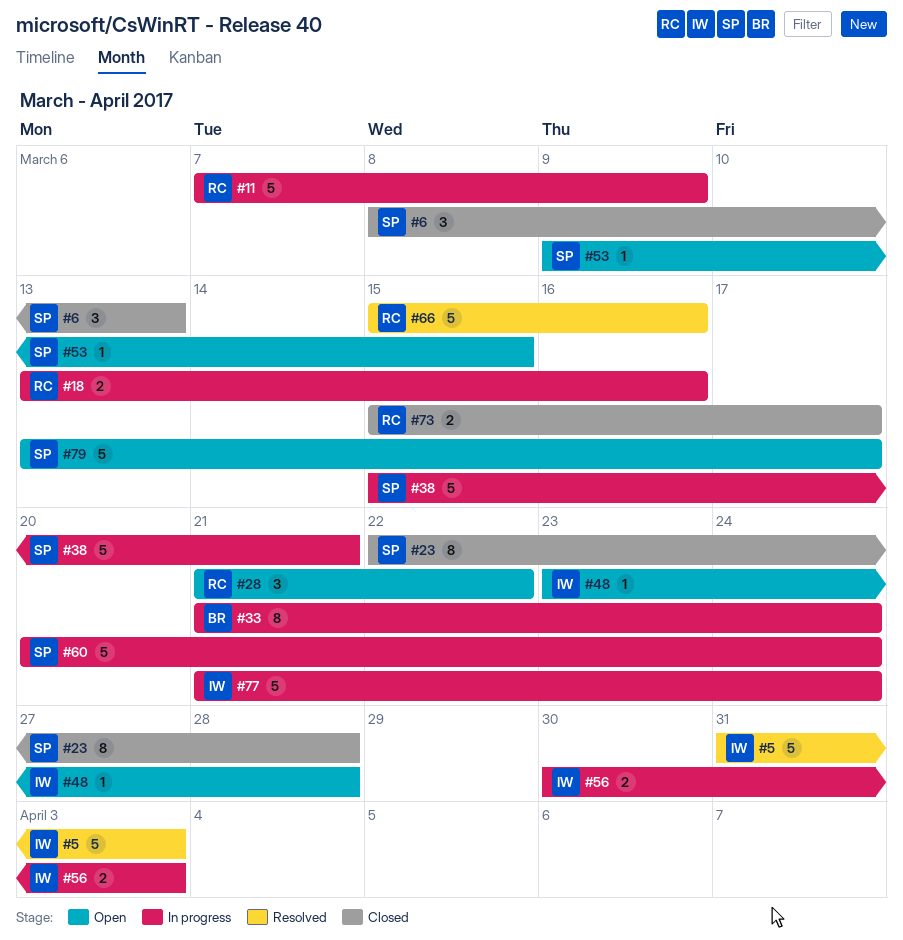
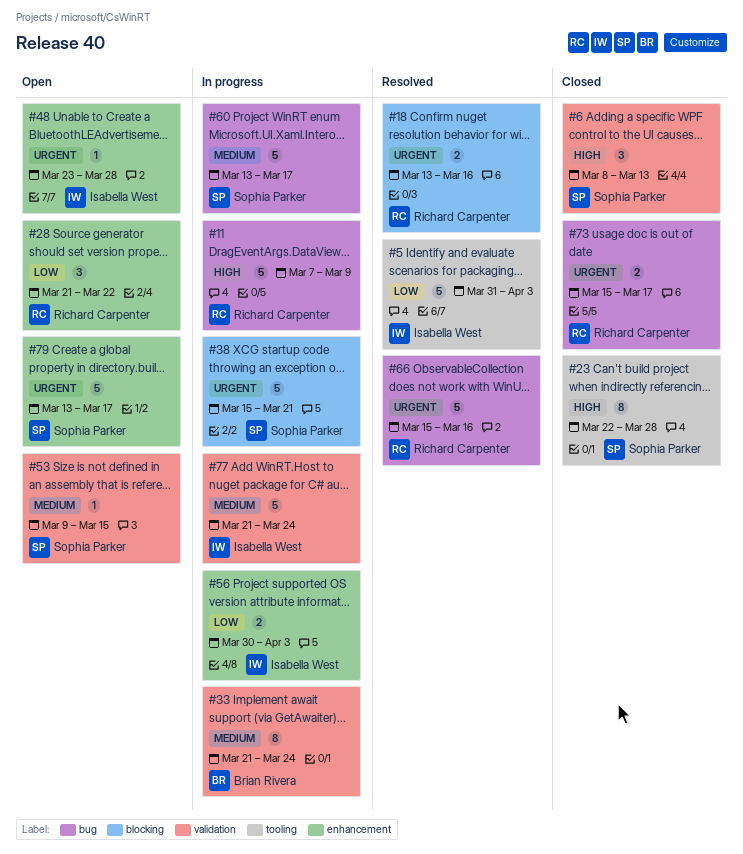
#18, status: In progress -> Resolved
#60, start: Mar 20 -> Mar 13
#60, due: Mar 24 -> Mar 17

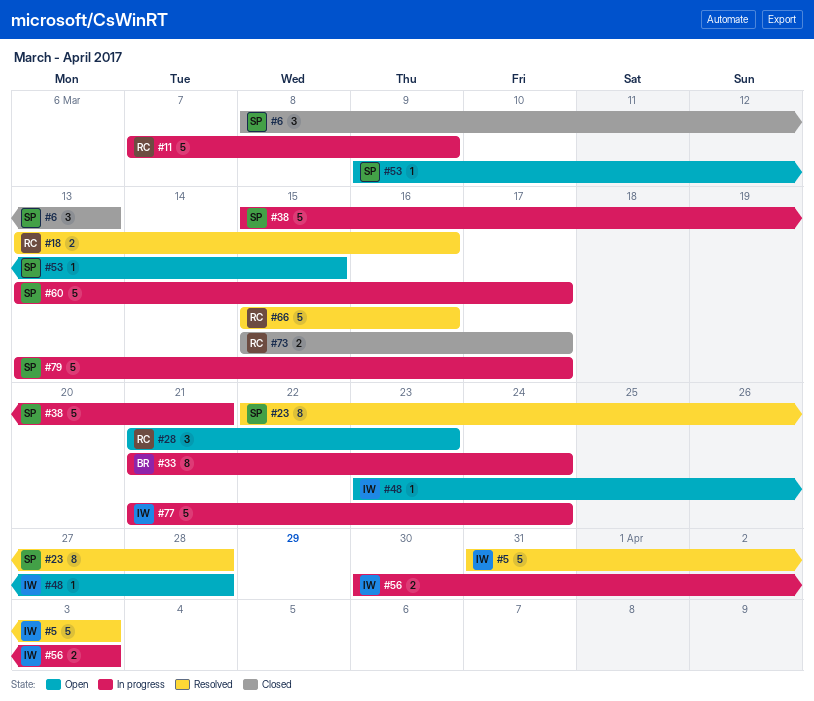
#23, status: Closed -> Resolved
#28, due: Mar 22 -> Mar 23
#79, status: Open -> In progress

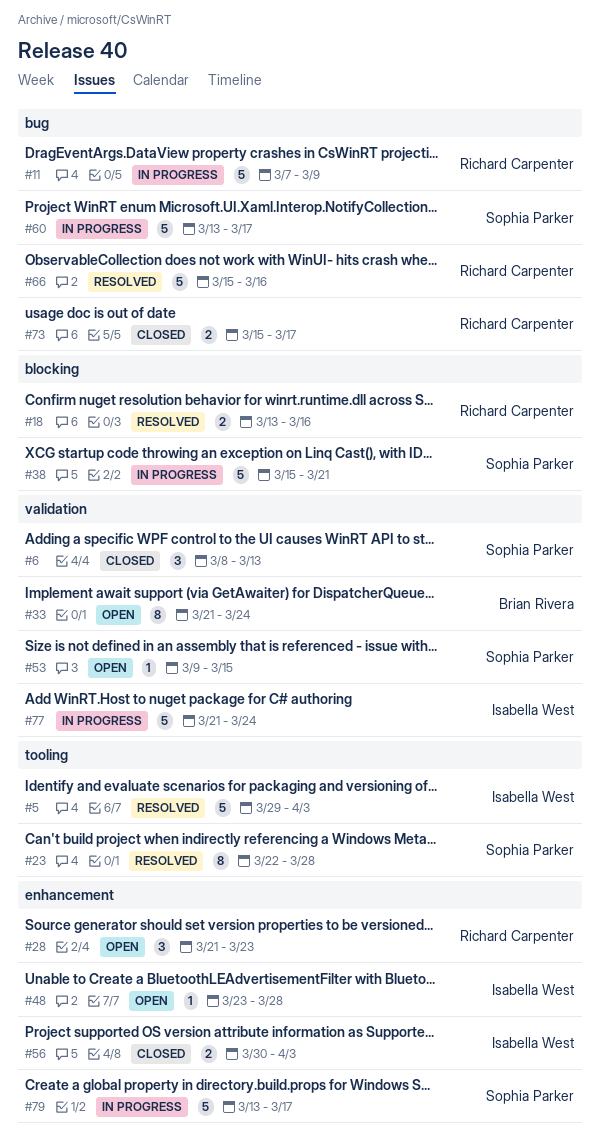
#5, start: Mar 31 -> Mar 29
#33, status: In progress -> Open
#56, status: In progress -> Closed

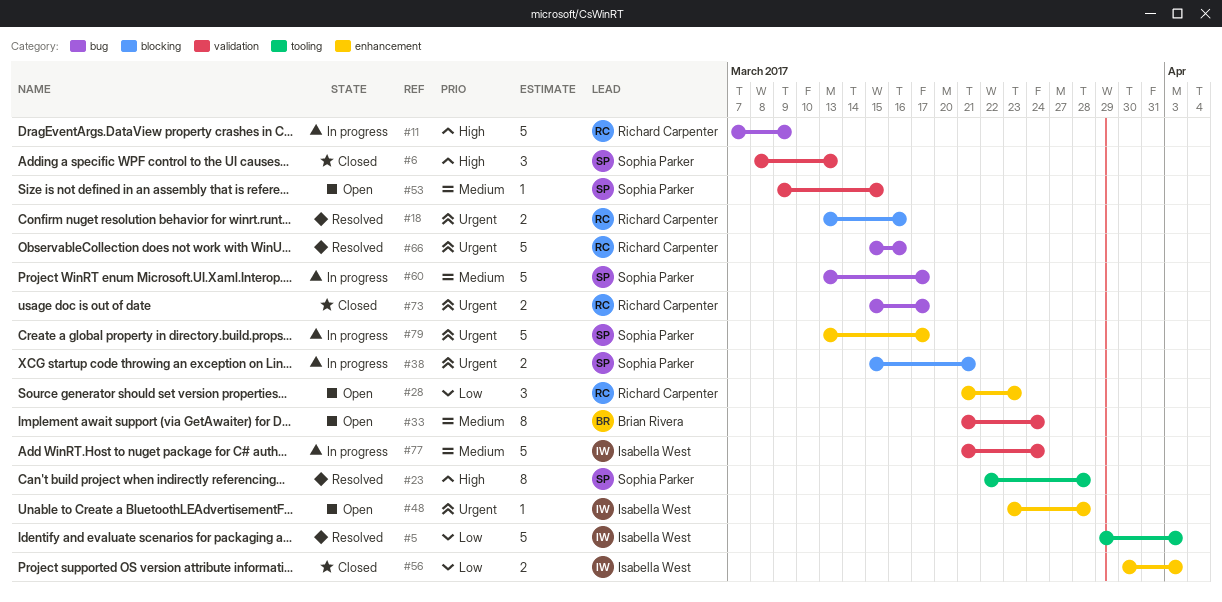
#38, estimate: 5 -> 2

